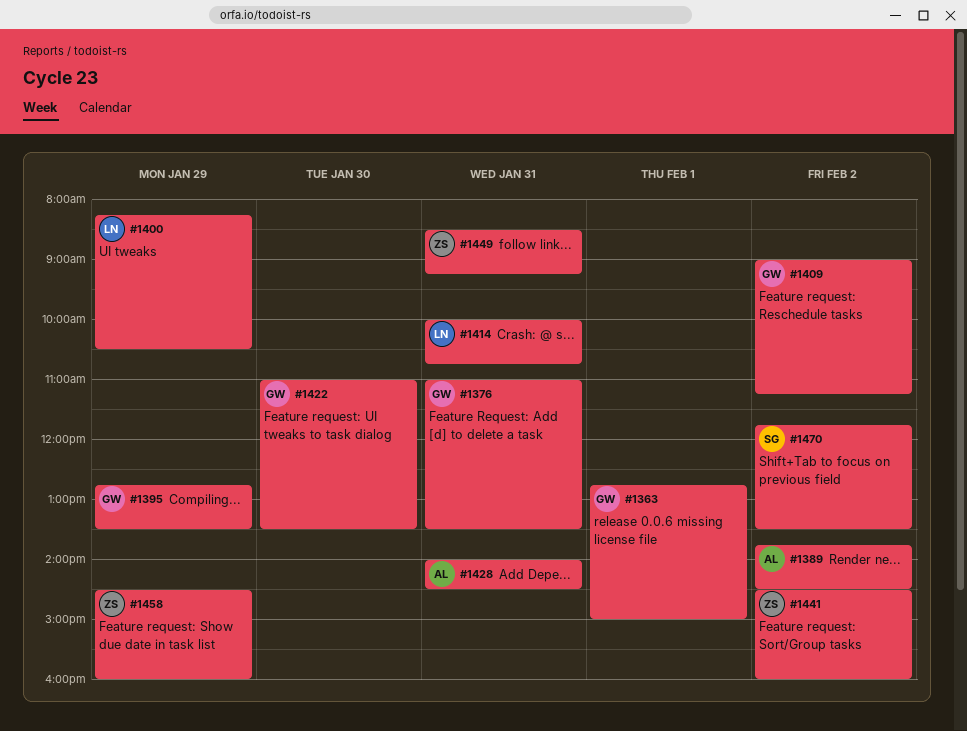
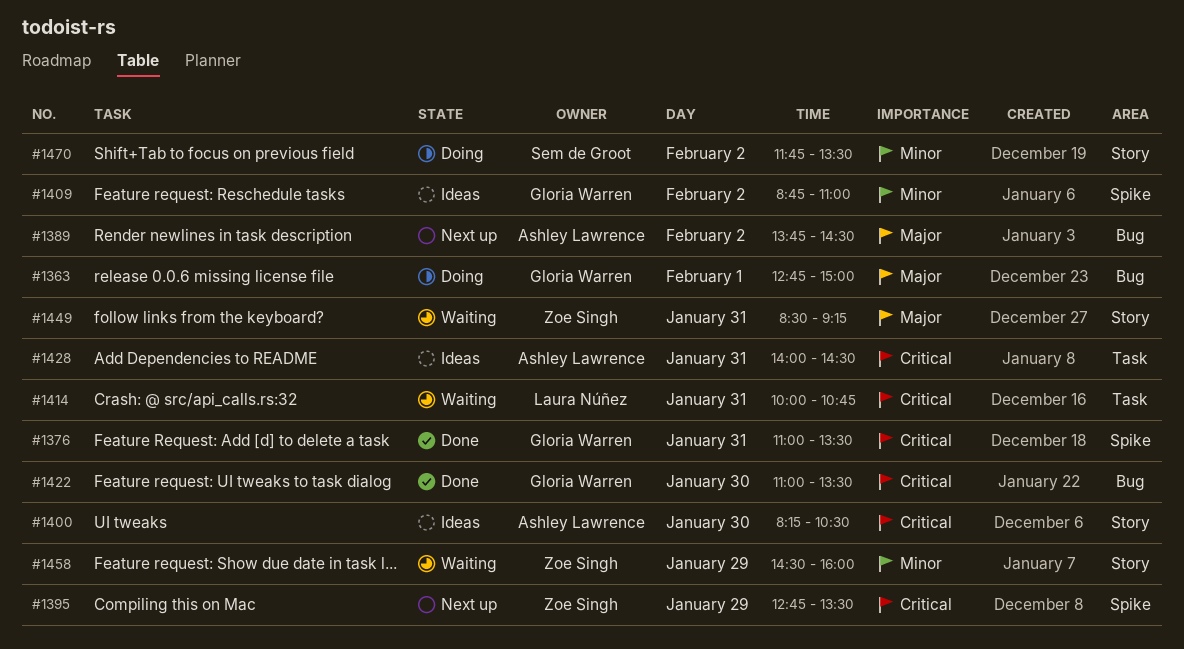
#1395, owner: Gloria Warren -> Zoe Singh
#1400, owner: Laura Núñez -> Ashley Lawrence
#1400, day: Jan 29 -> Jan 30
#1409, begins: 09:00 -> 08:45
#1409, ends: 11:15 -> 11:00
#1441: present -> none

